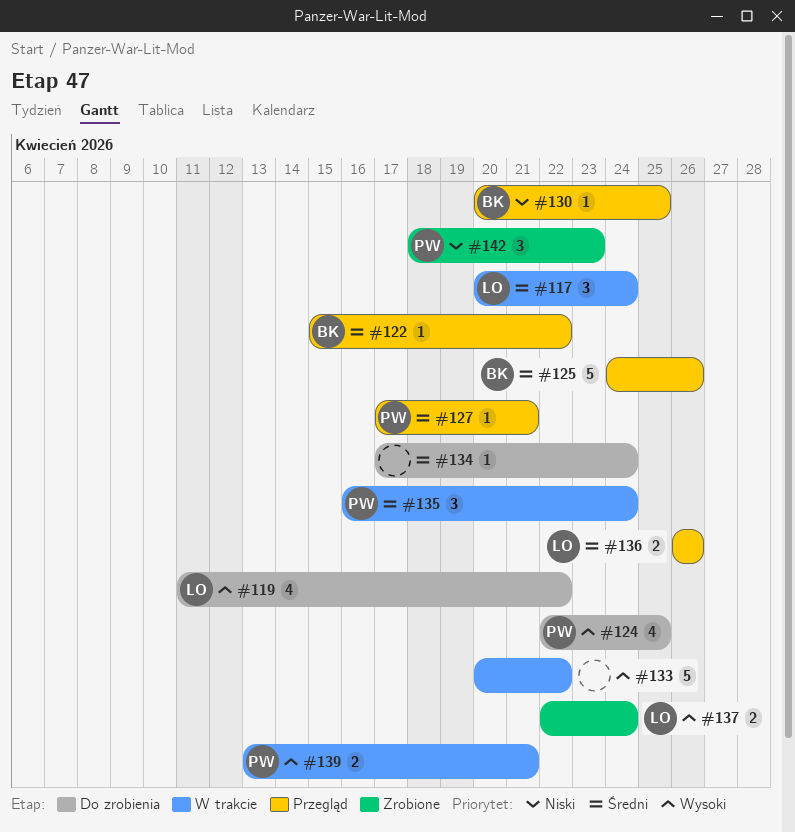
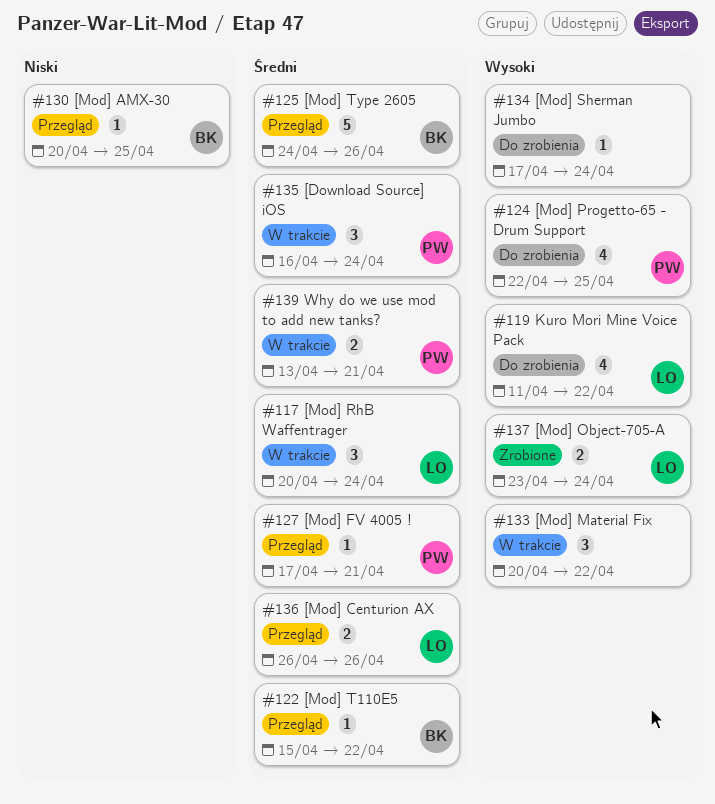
#133, estimate: 5 -> 3
#134, priority: Średni -> Wysoki
#137, start: Apr 22 -> Apr 23
#139, priority: Wysoki -> Średni
#142: present -> none

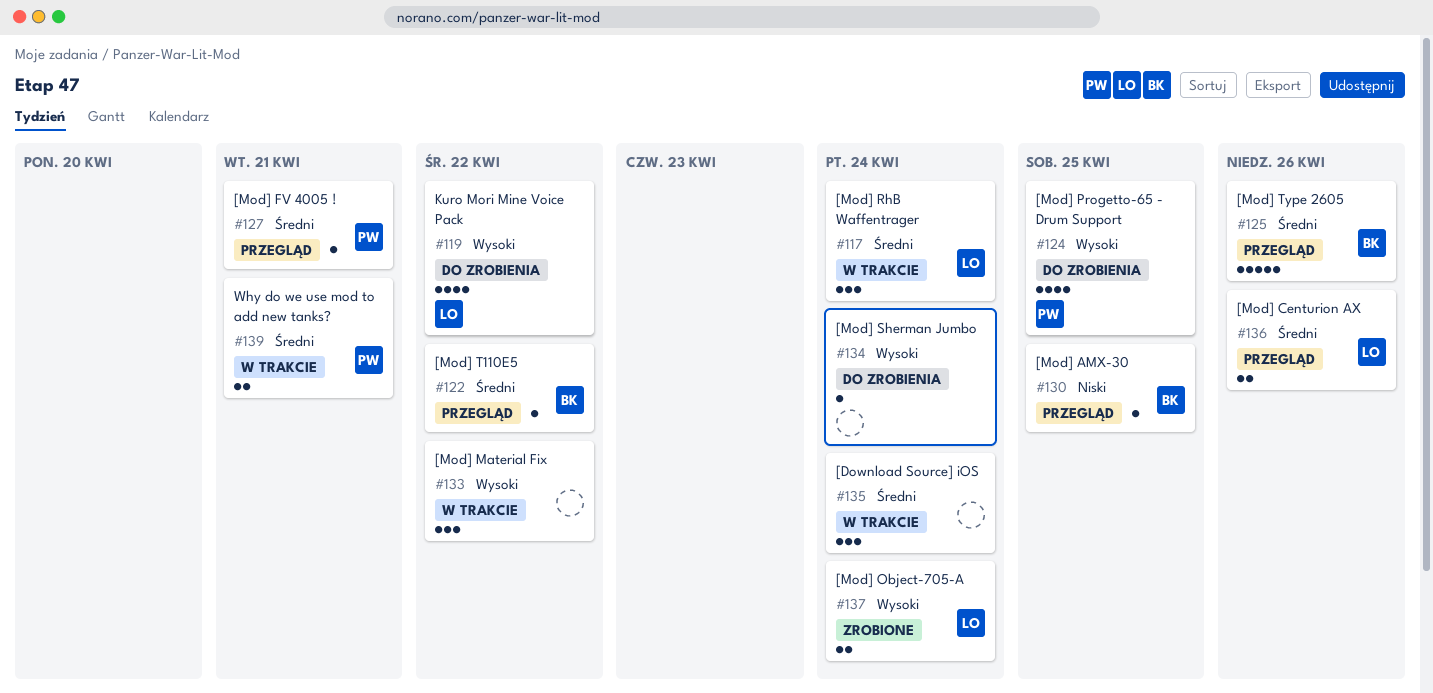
#135, owner: PW -> none

